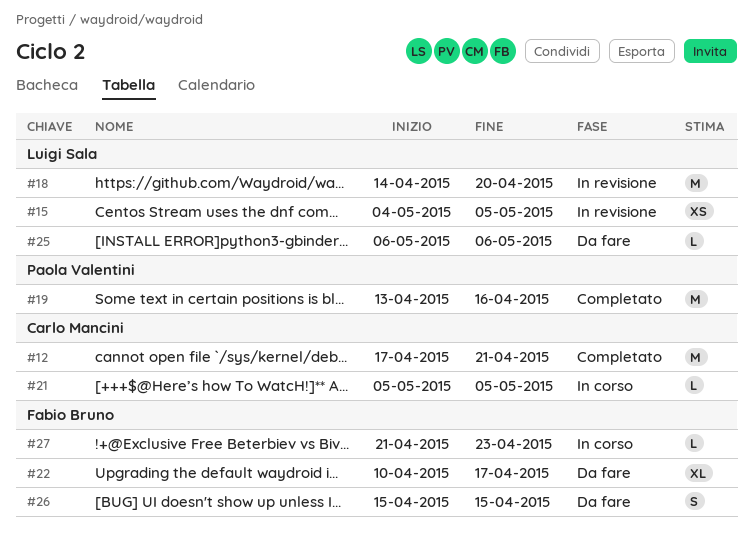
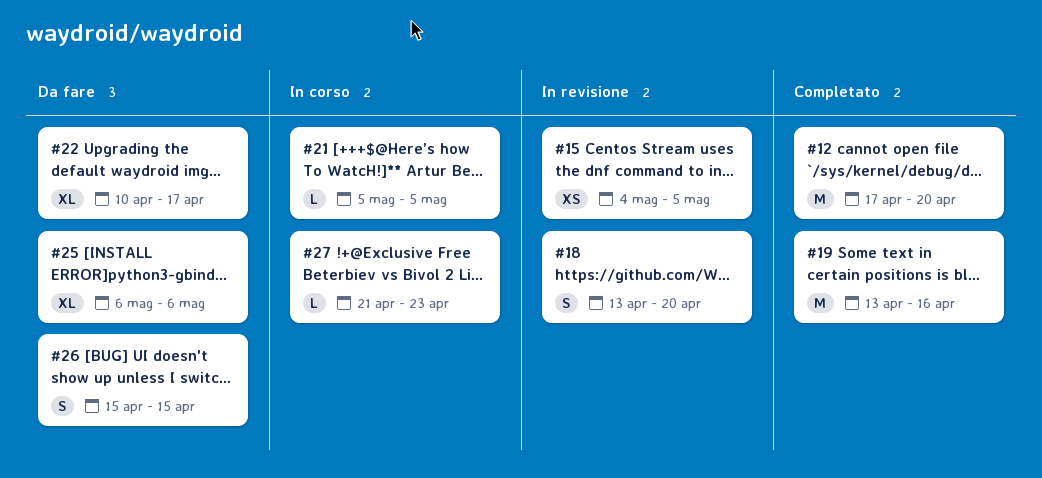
#12, due: Apr 21 -> Apr 20
#18, estimate: M -> S
#18, start: Apr 14 -> Apr 13
#25, estimate: L -> XL

